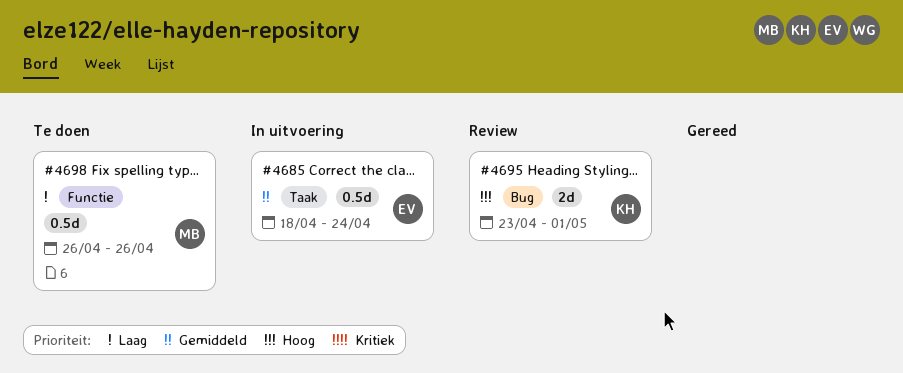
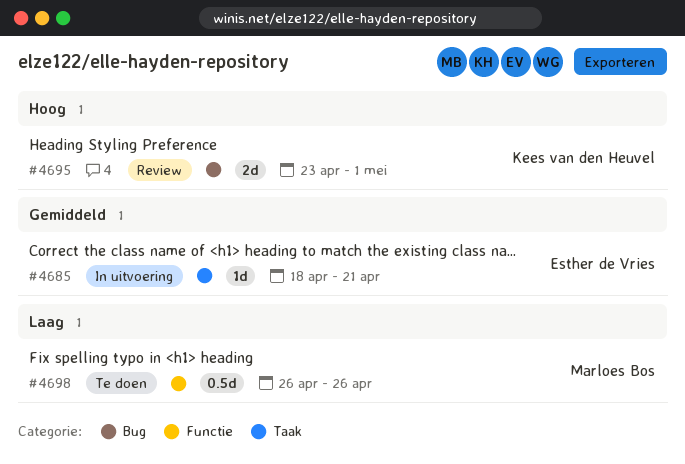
#4685, estimate: 0.5d -> 1d
#4685, due: Apr 24 -> Apr 21

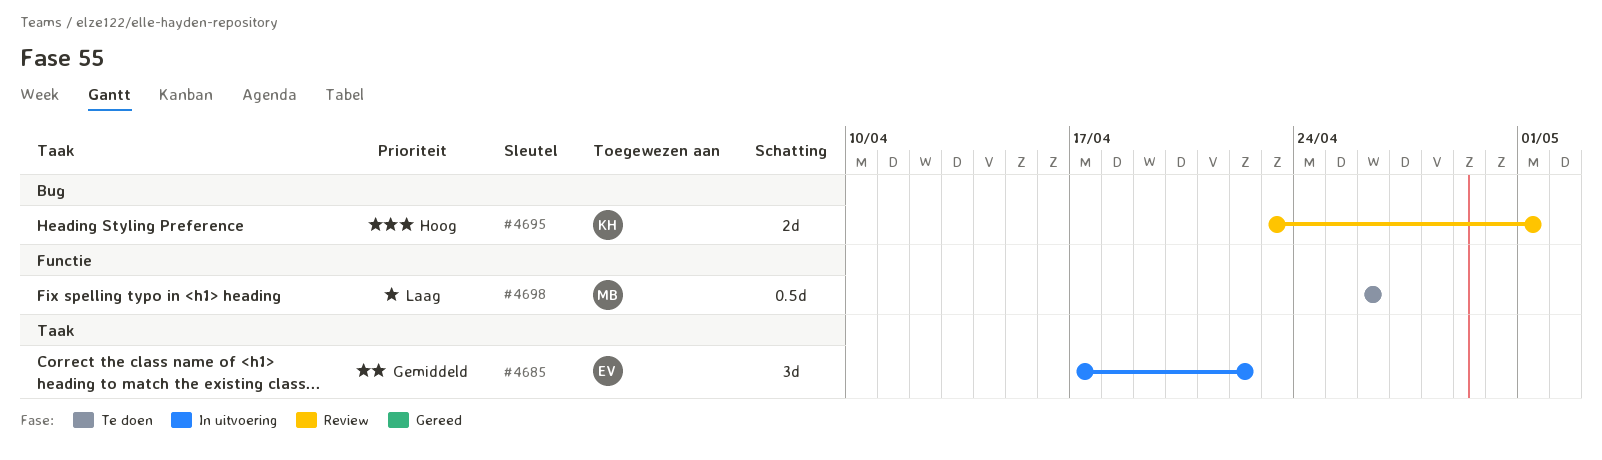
#4685, estimate: 1d -> 3d
#4685, start: Apr 18 -> Apr 17
#4685, due: Apr 21 -> Apr 22

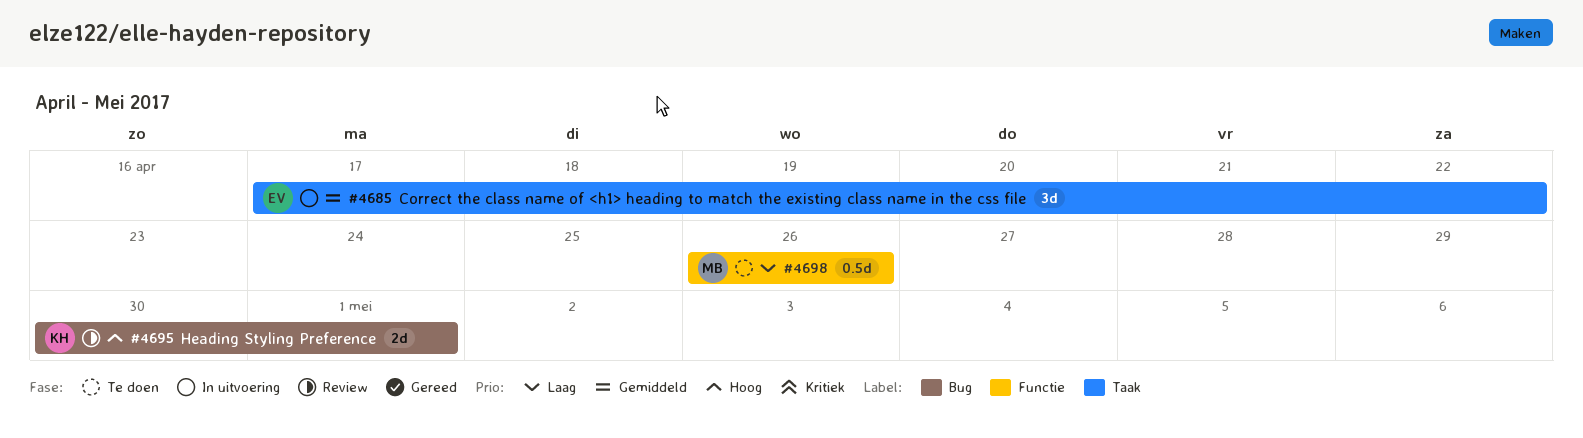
#4695, start: Apr 23 -> Apr 30

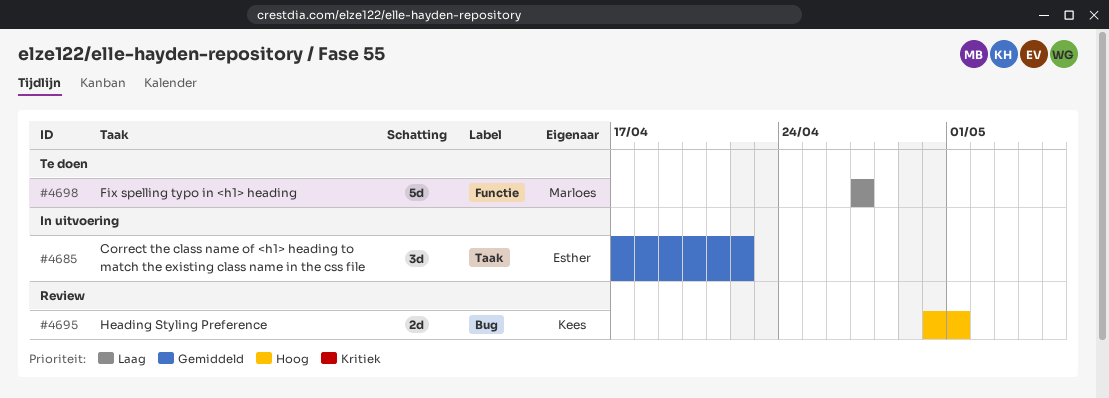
#4698, estimate: 0.5d -> 5d
#4698, start: Apr 26 -> Apr 27
#4698, due: Apr 26 -> Apr 27

